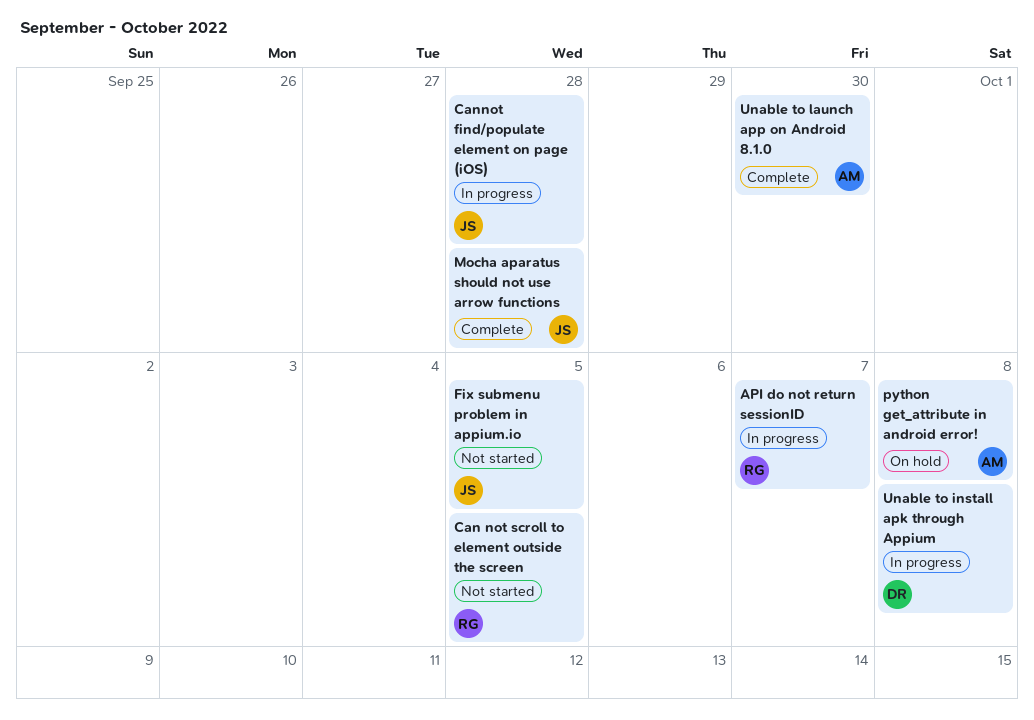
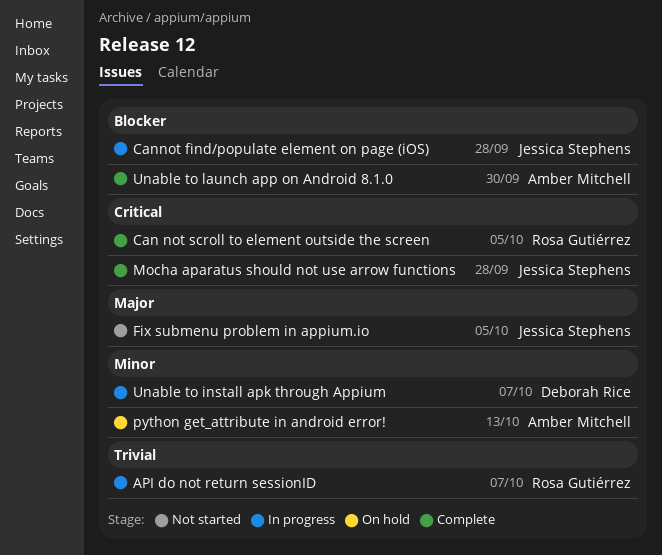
Can not scroll to element outside the screen, status: Not started -> Complete
python get_attribute in android error!, due: Oct 8 -> Oct 13
Unable to install apk through Appium, due: Oct 8 -> Oct 7

